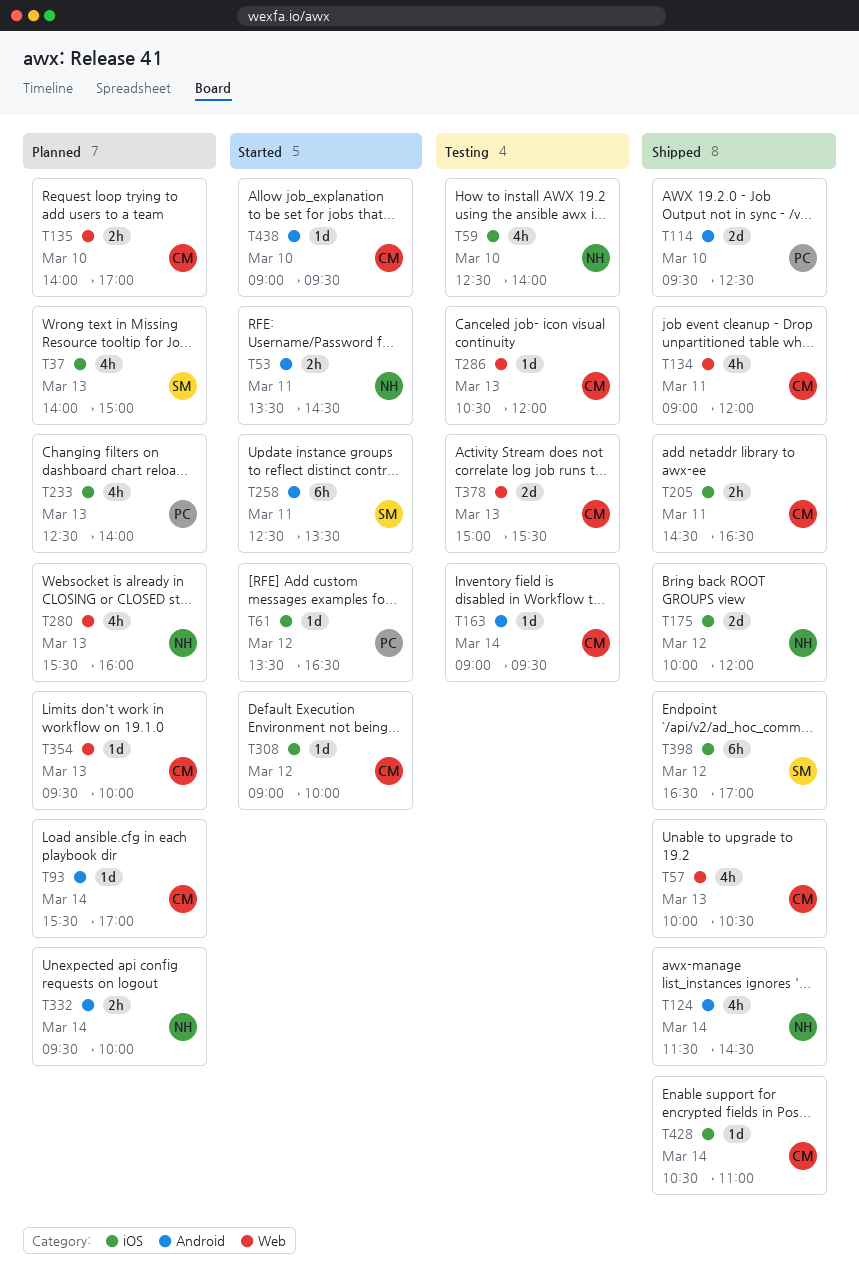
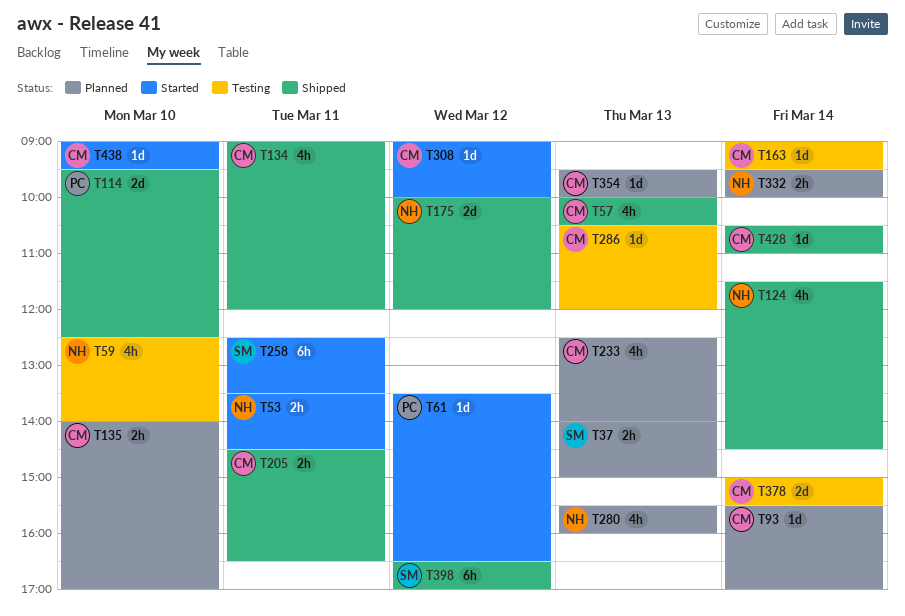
T37, estimate: 4h -> 2h
T233, owner: PC -> CM
T378, day: Mar 13 -> Mar 14

